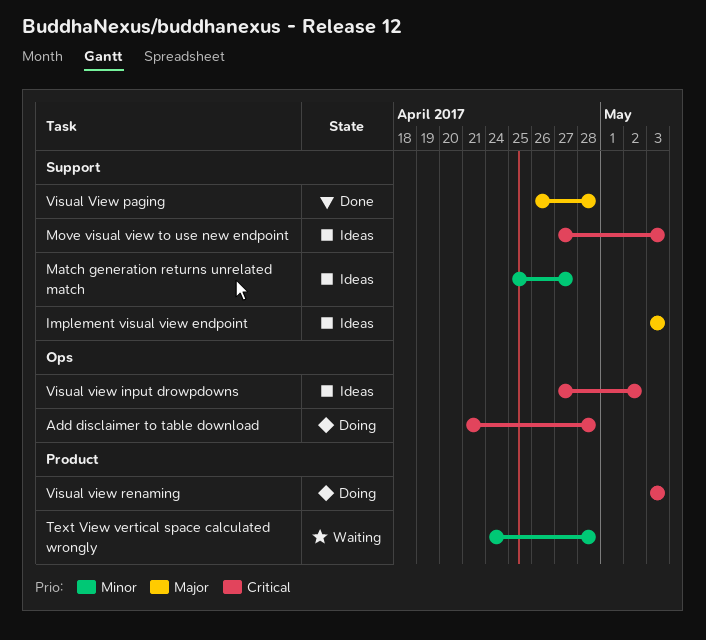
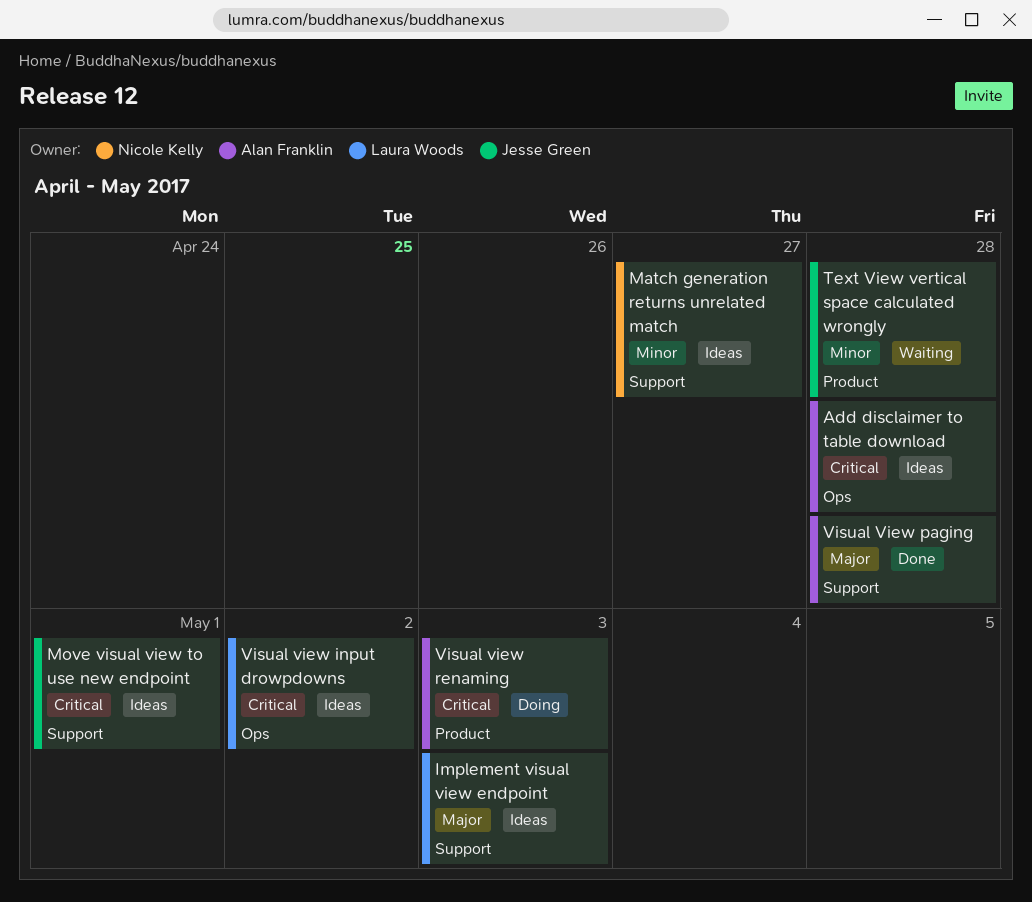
Add disclaimer to table download, status: Doing -> Ideas
Move visual view to use new endpoint, due: May 3 -> May 1

